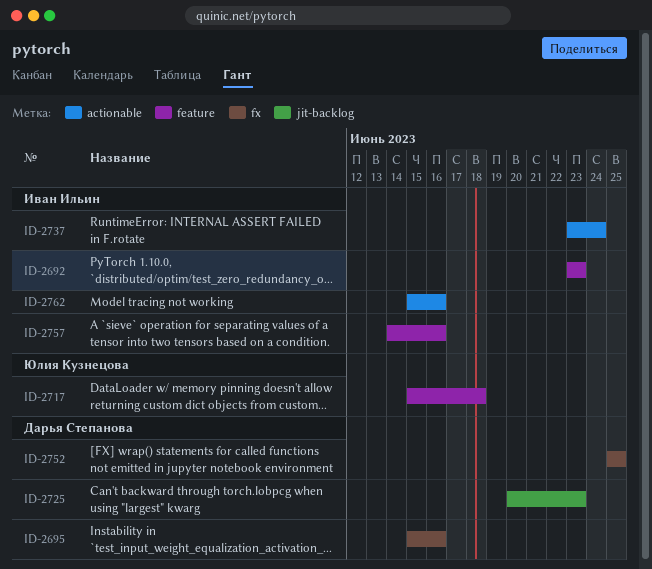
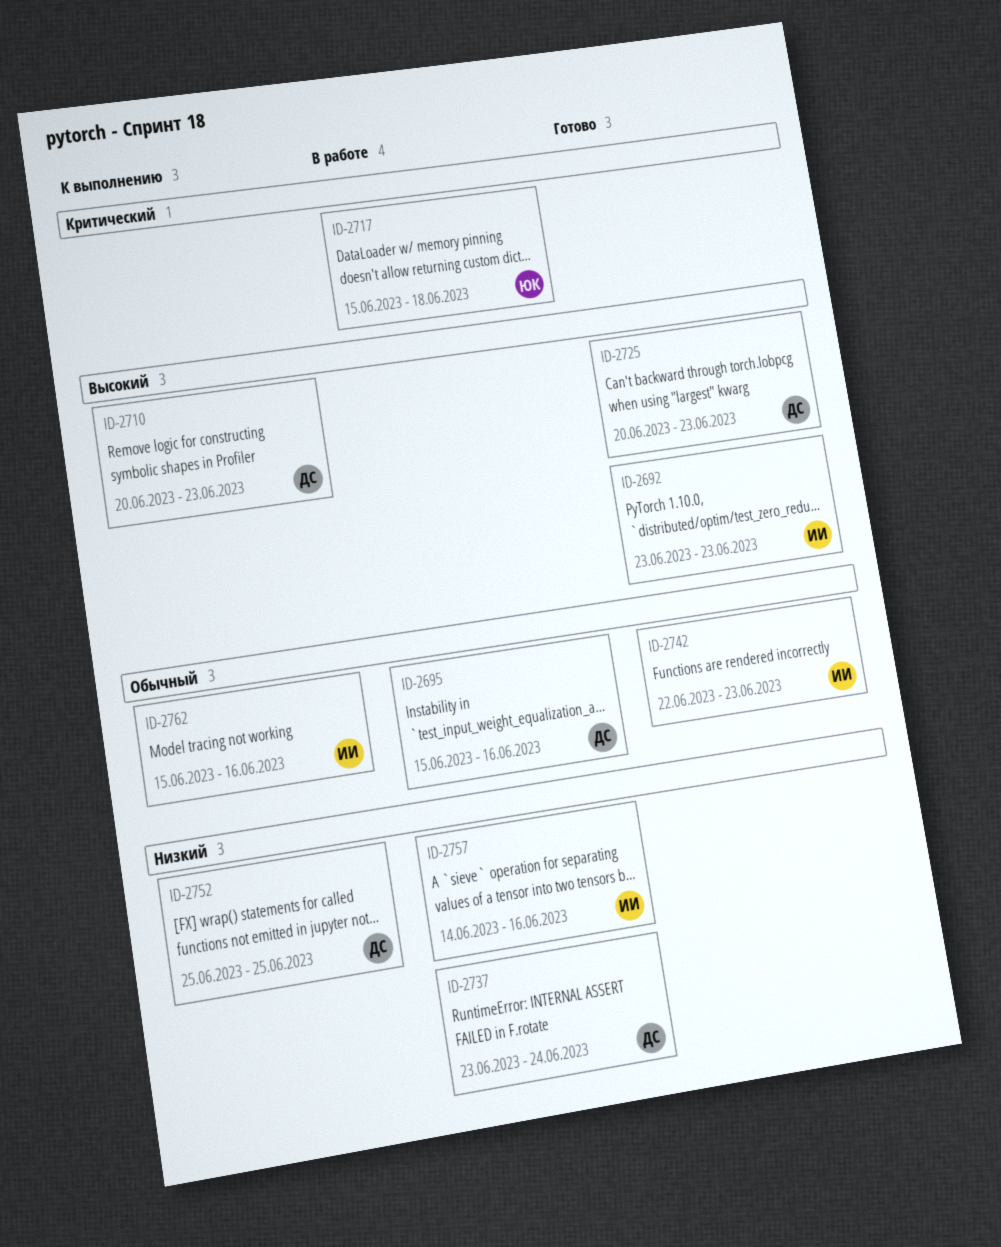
ID-2710: none -> present
ID-2737, owner: Иван Ильин -> Дарья Степанова
ID-2742: none -> present

